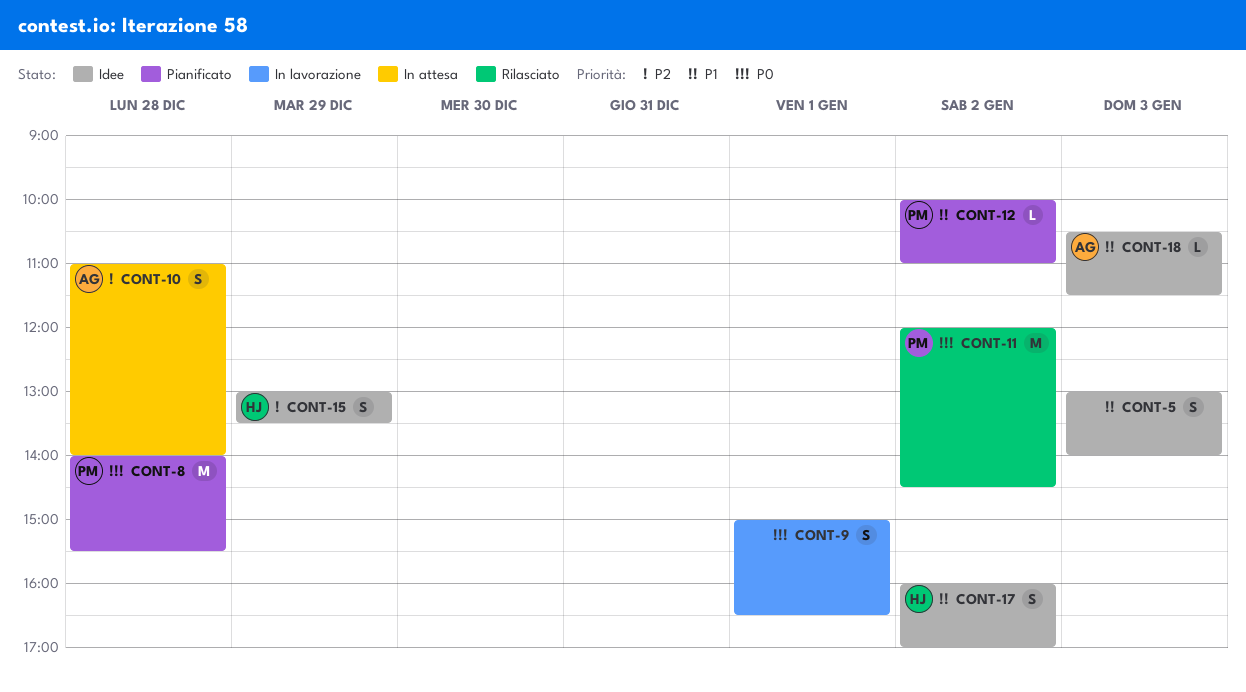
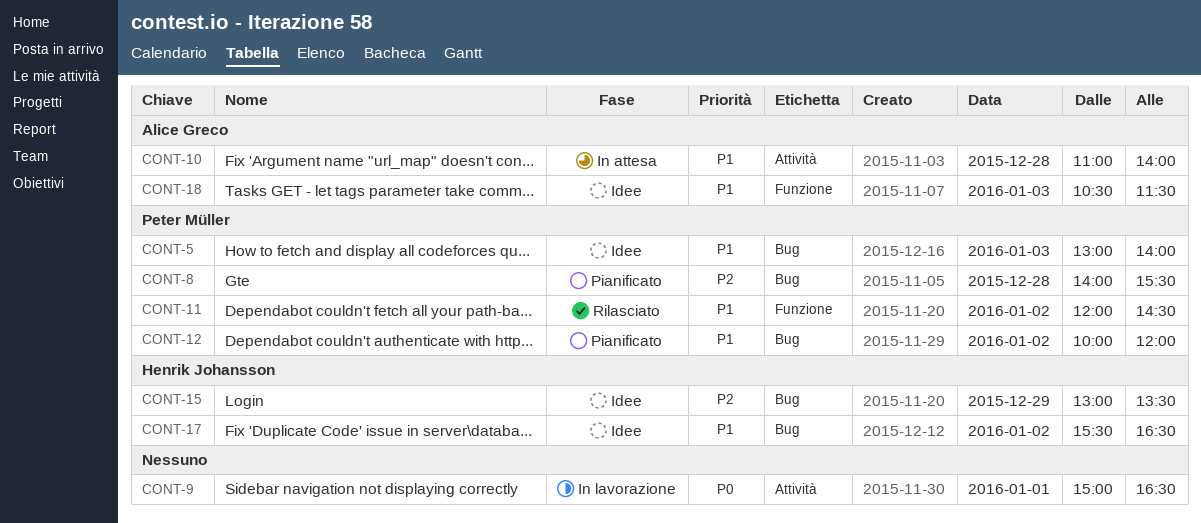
CONT-5, owner: none -> Peter Müller
CONT-8, priority: P0 -> P2
CONT-10, priority: P2 -> P1
CONT-11, priority: P0 -> P1
CONT-12, ends: 11:00 -> 12:00
CONT-17, begins: 16:00 -> 15:30
CONT-17, ends: 17:00 -> 16:30

